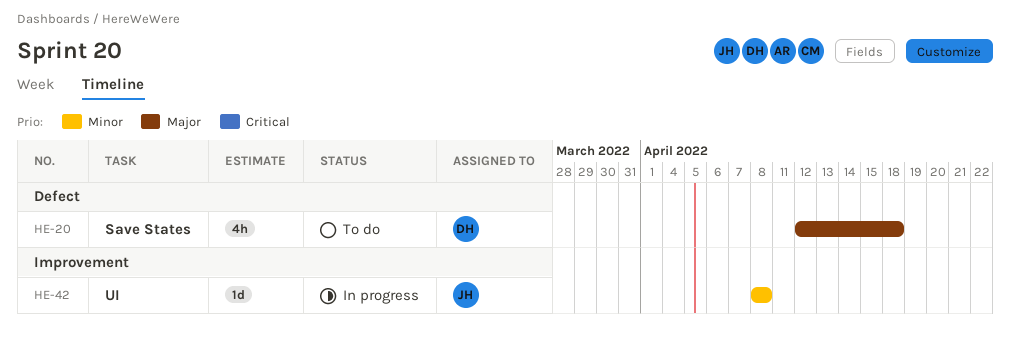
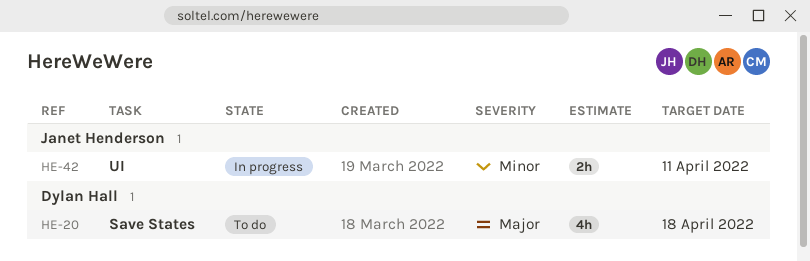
HE-42, estimate: 1d -> 2h
HE-42, due: Apr 8 -> Apr 11

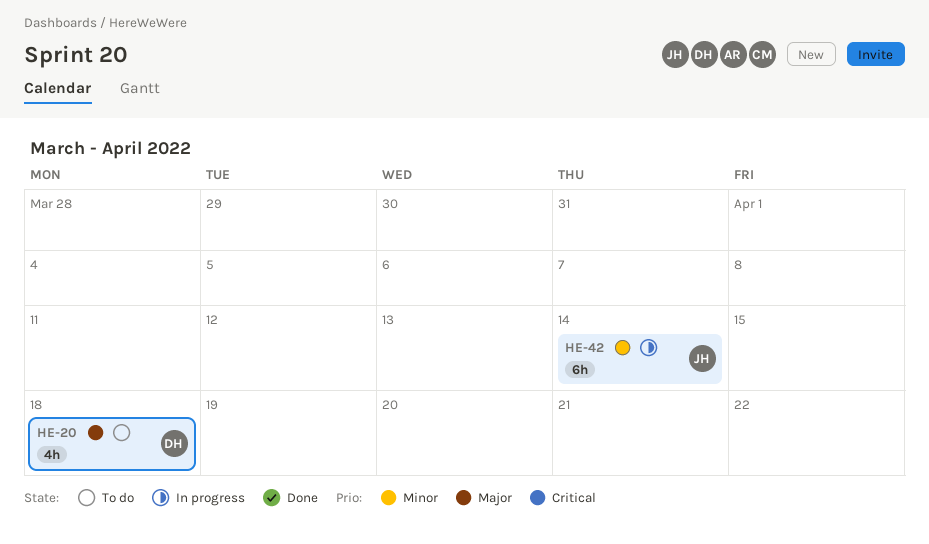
HE-42, estimate: 2h -> 6h
HE-42, due: Apr 11 -> Apr 14

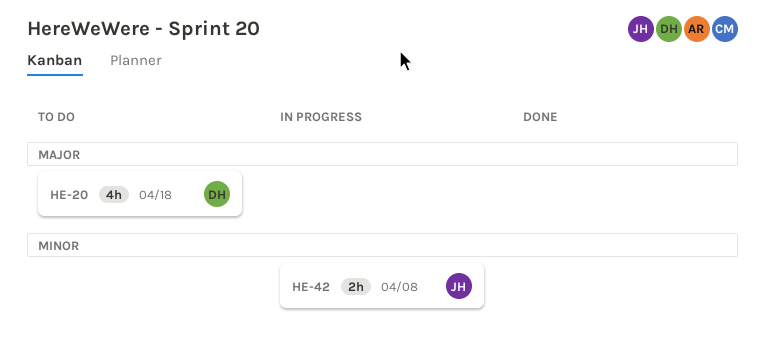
HE-42, estimate: 6h -> 2h
HE-42, due: Apr 14 -> Apr 8

